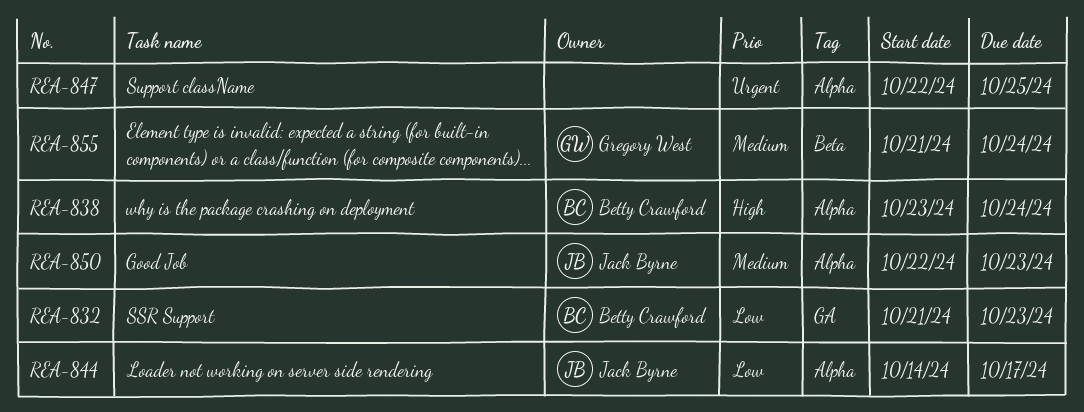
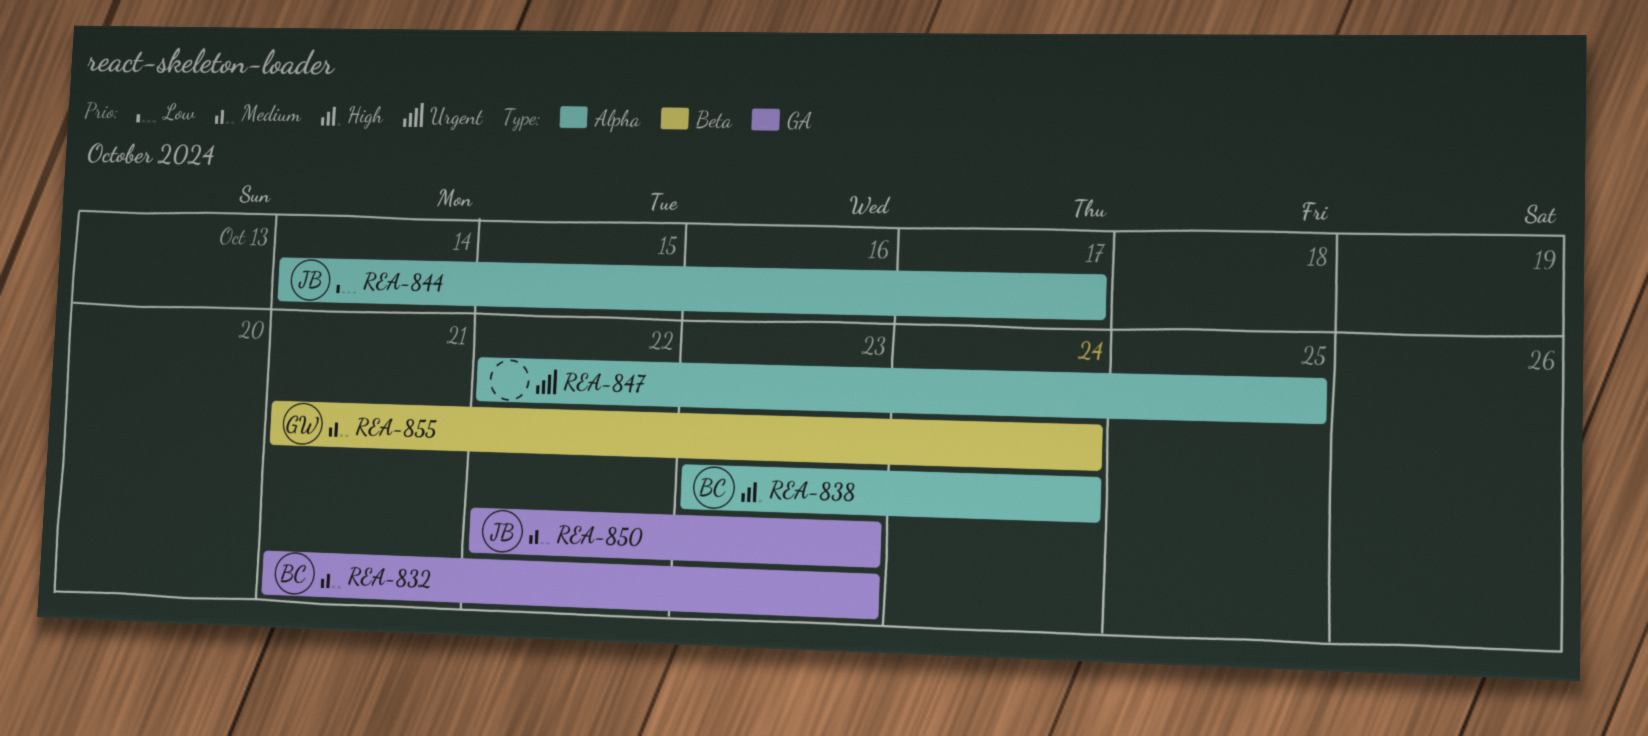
REA-832, priority: Low -> Medium
REA-850, label: Alpha -> GA

